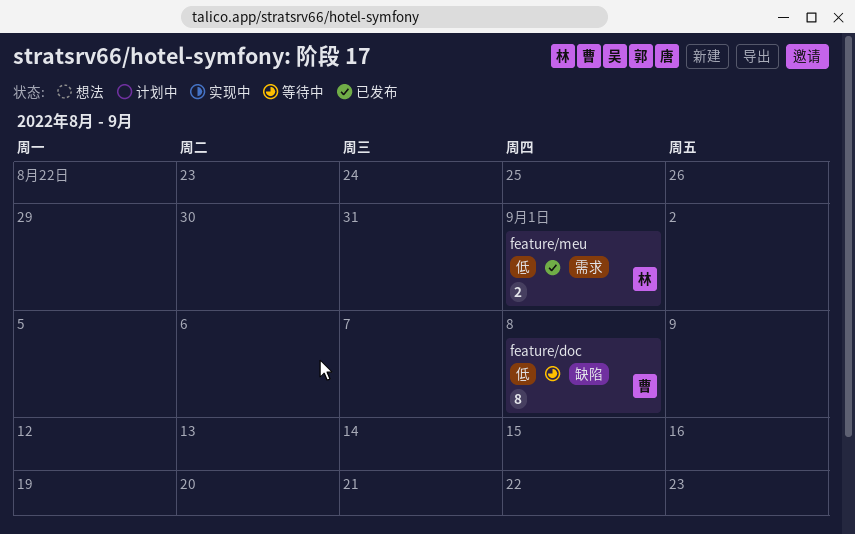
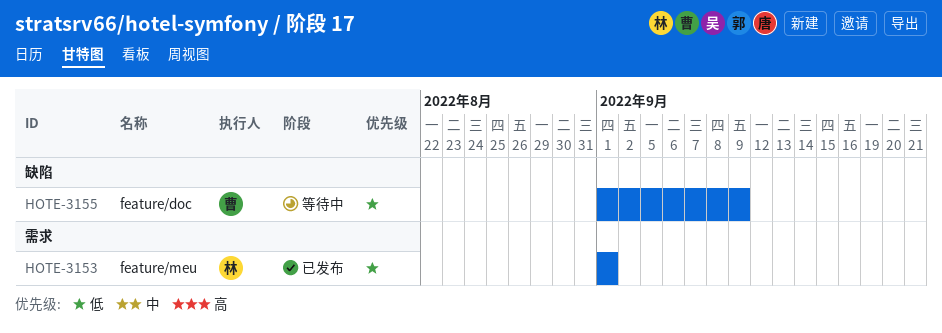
feature/doc, due: Sep 8 -> Sep 9

